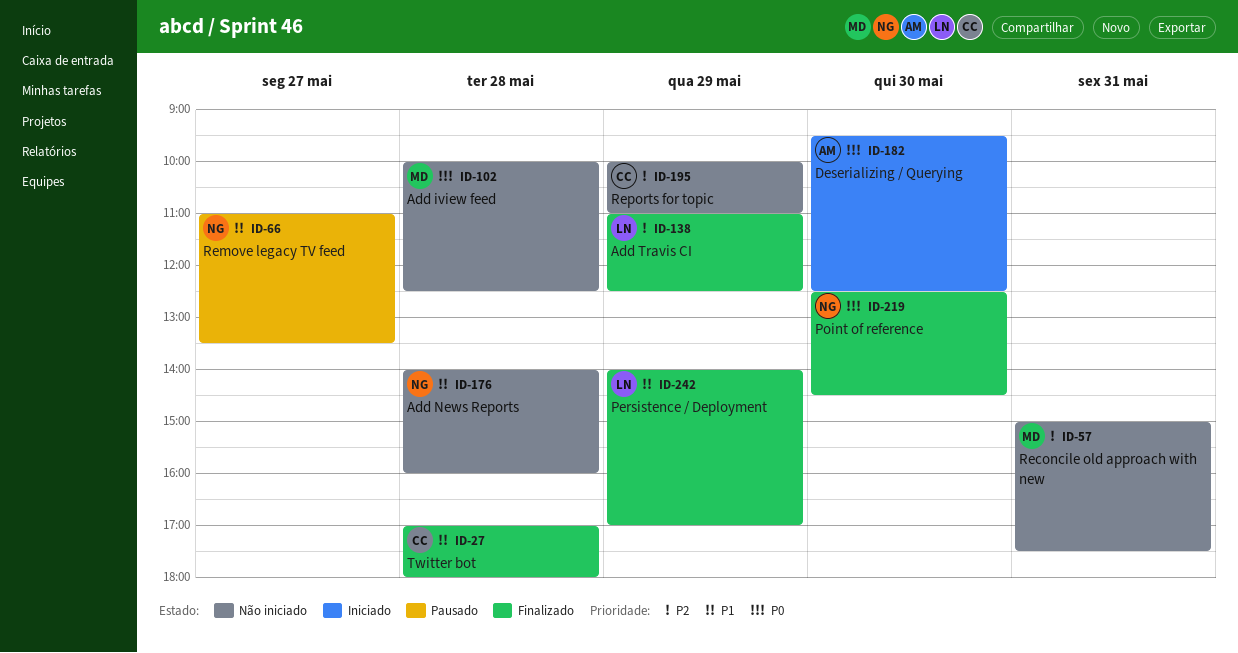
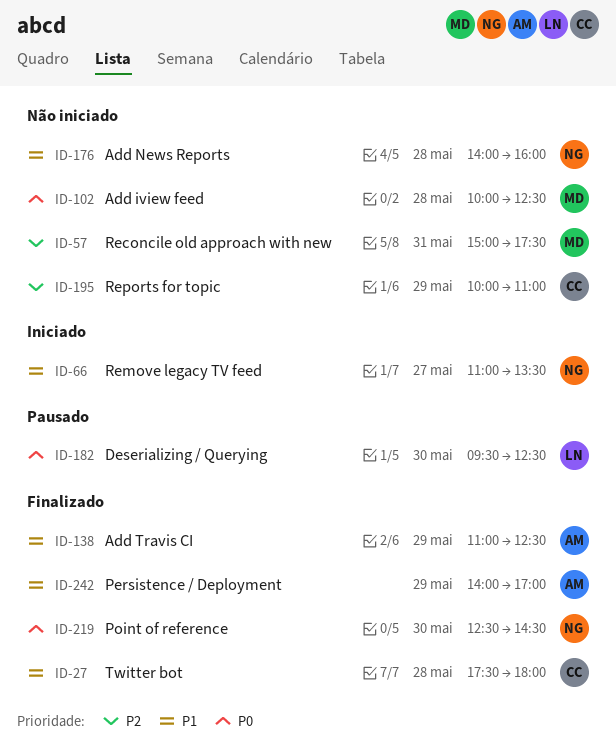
ID-27, begins: 17:00 -> 17:30
ID-66, status: Pausado -> Iniciado
ID-138, owner: LN -> AM
ID-138, priority: P2 -> P1
ID-182, status: Iniciado -> Pausado
ID-182, owner: AM -> LN
ID-242, owner: LN -> AM

